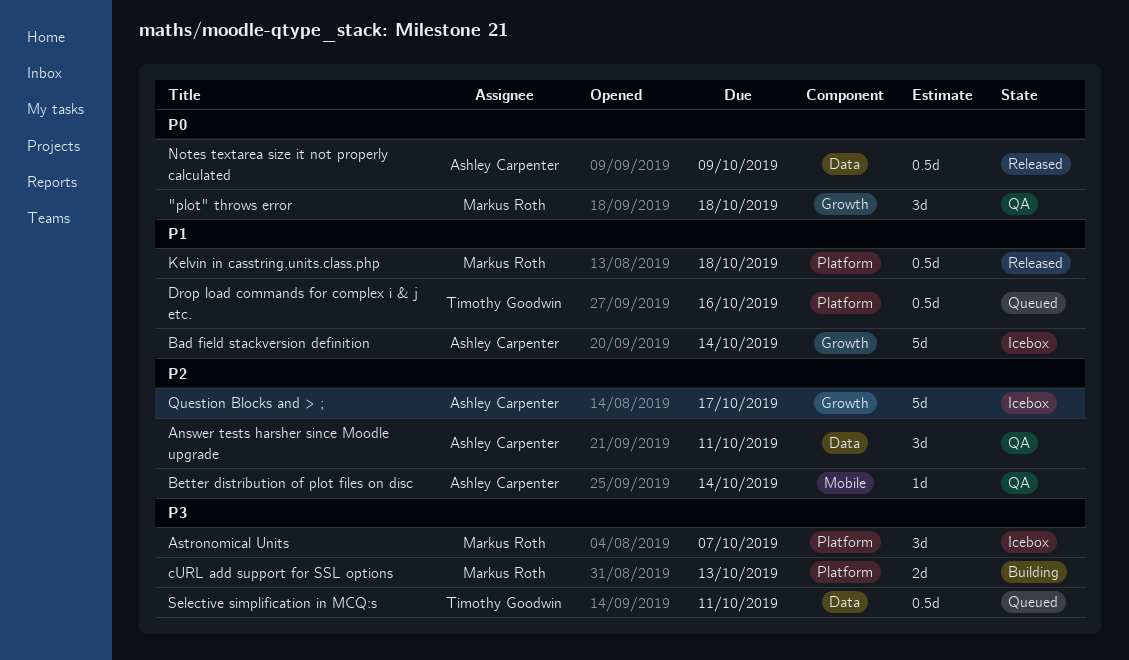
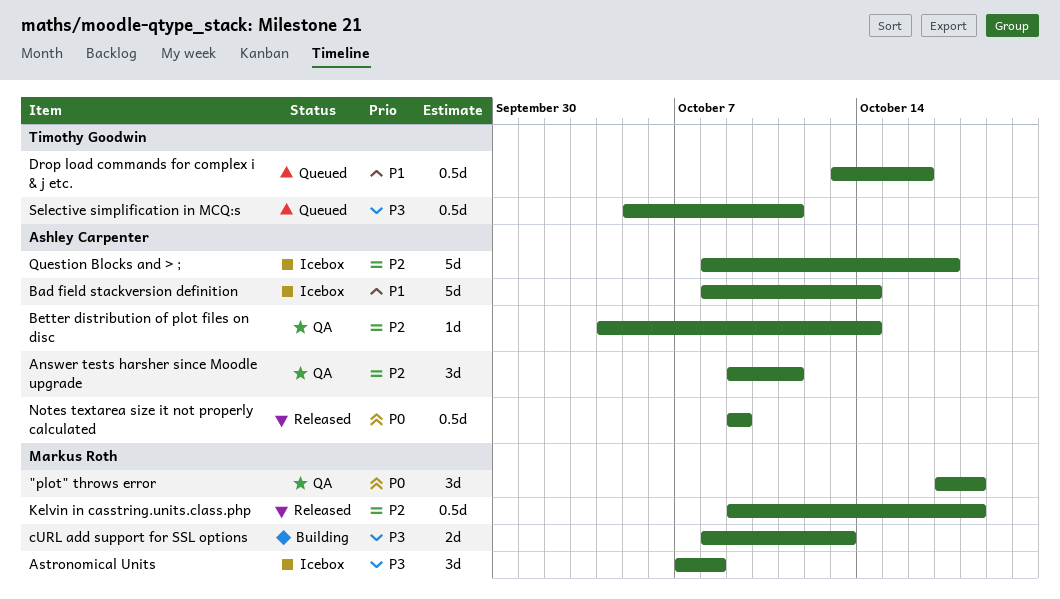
Astronomical Units, due: Oct 7 -> Oct 8
Kelvin in casstring.units.class.php, priority: P1 -> P2

